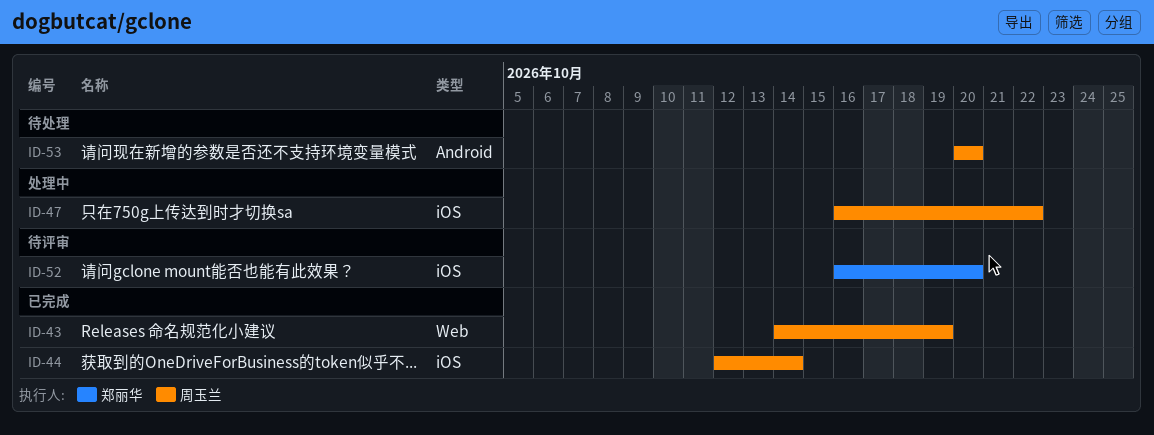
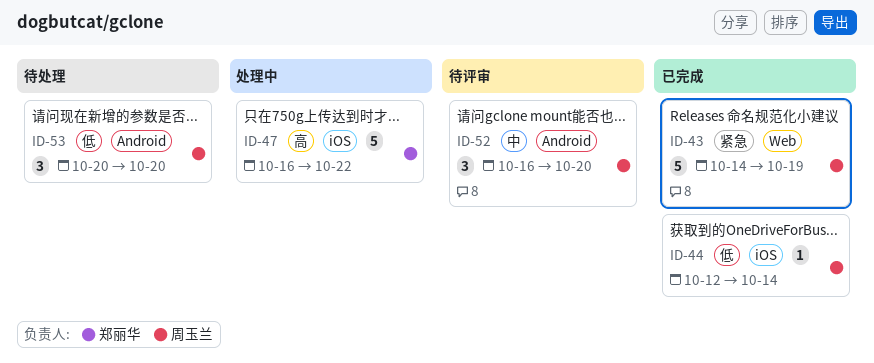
ID-47, owner: 周玉兰 -> 郑丽华
ID-52, owner: 郑丽华 -> 周玉兰
ID-52, label: iOS -> Android

